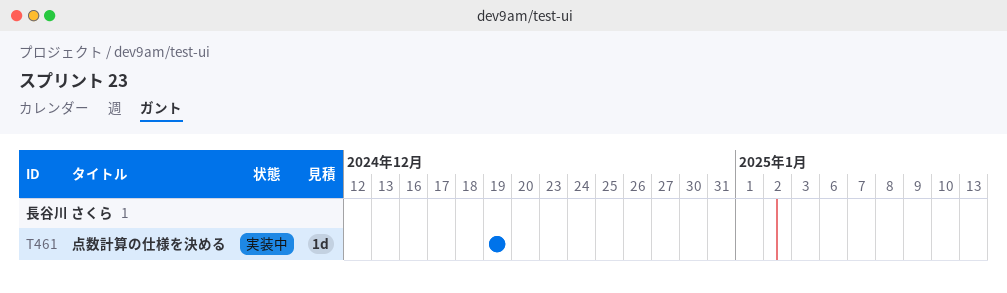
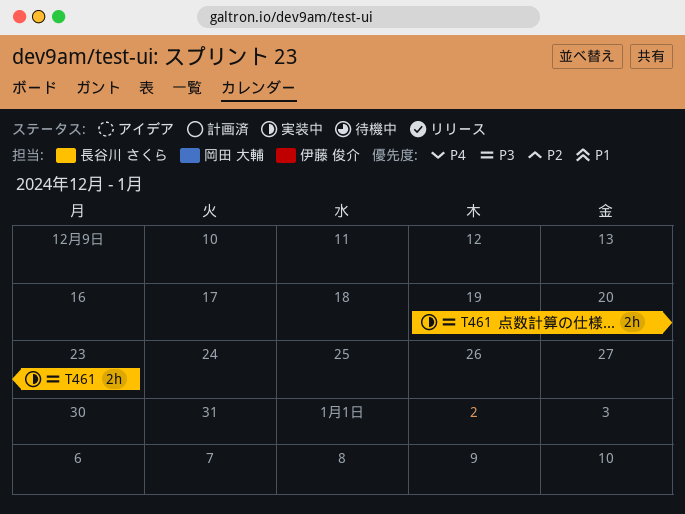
T461, estimate: 1d -> 2h
T461, due: Dec 19 -> Dec 23

